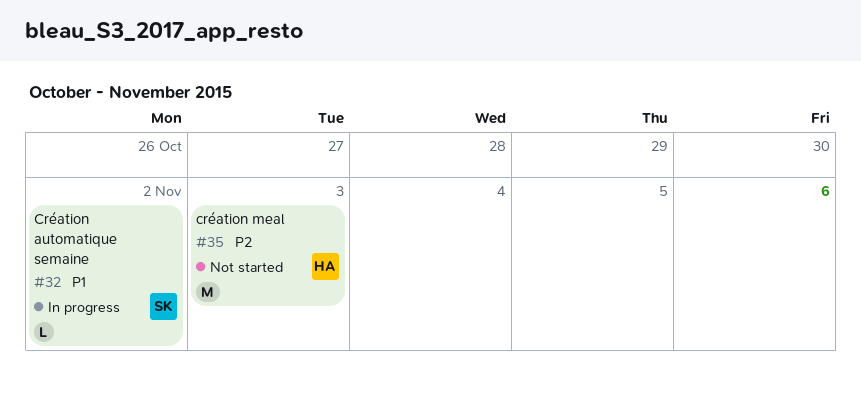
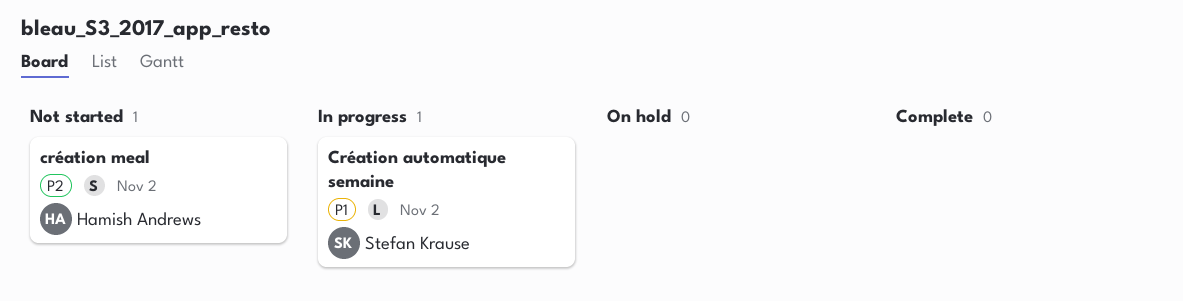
création meal, estimate: M -> S
création meal, due: Nov 3 -> Nov 2

